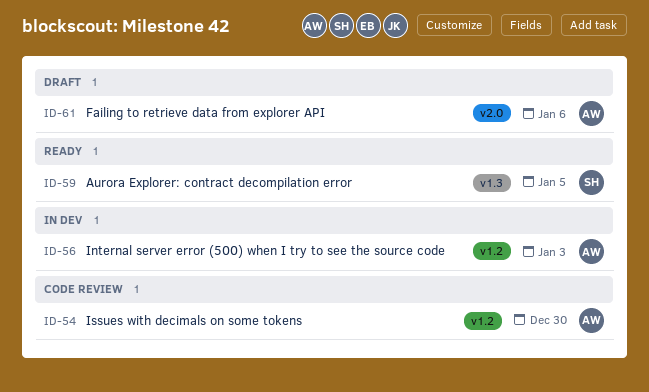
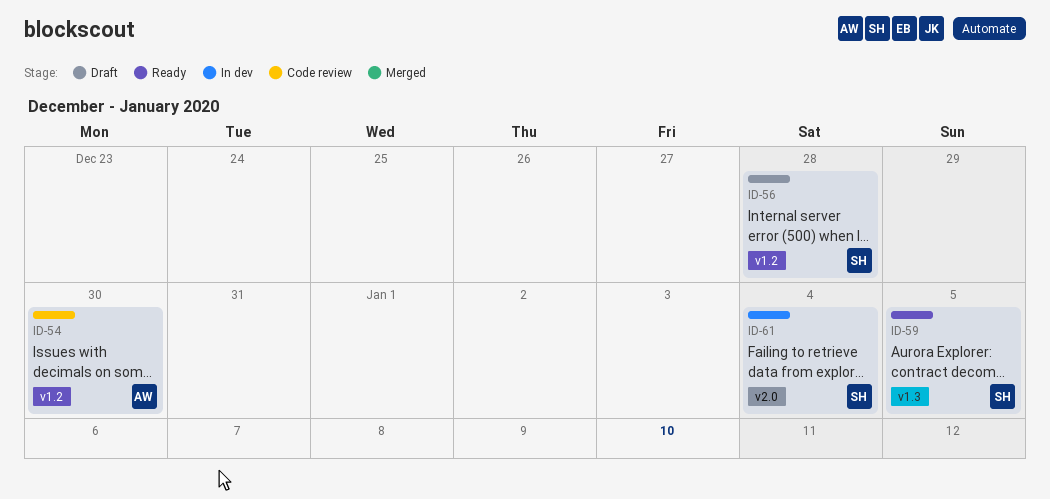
ID-56, status: In dev -> Draft
ID-56, owner: AW -> SH
ID-56, due: Jan 3 -> Dec 28
ID-61, status: Draft -> In dev
ID-61, owner: AW -> SH
ID-61, due: Jan 6 -> Jan 4

